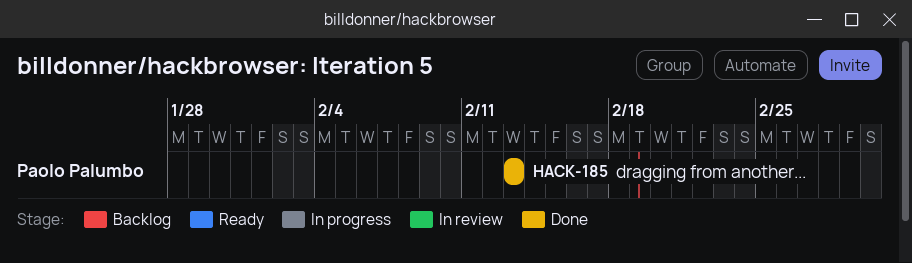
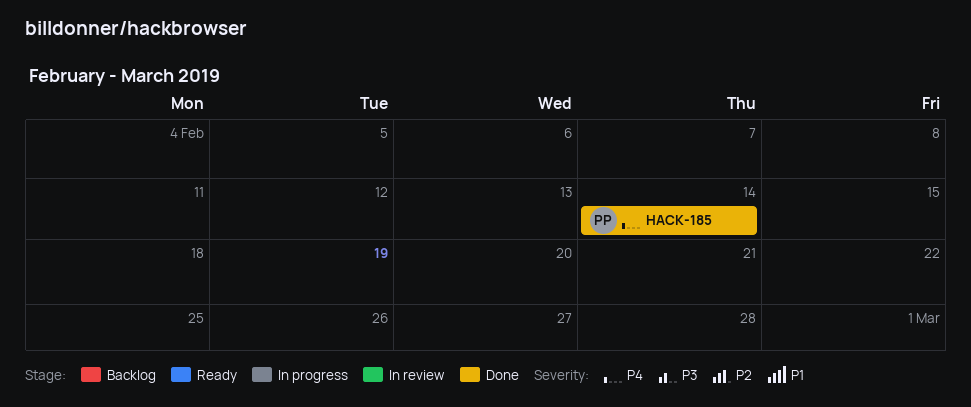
HACK-185, start: Feb 13 -> Feb 14
HACK-185, due: Feb 13 -> Feb 14

